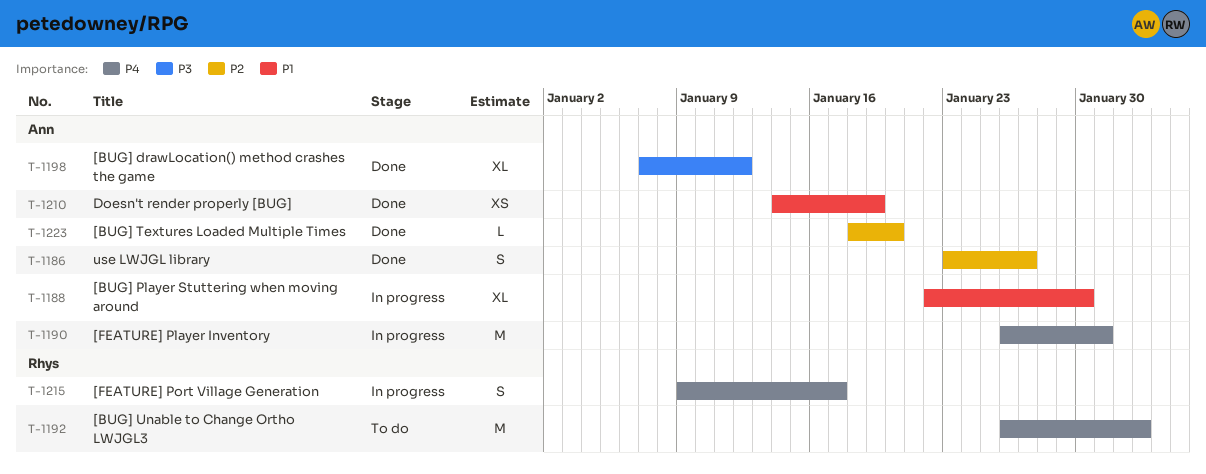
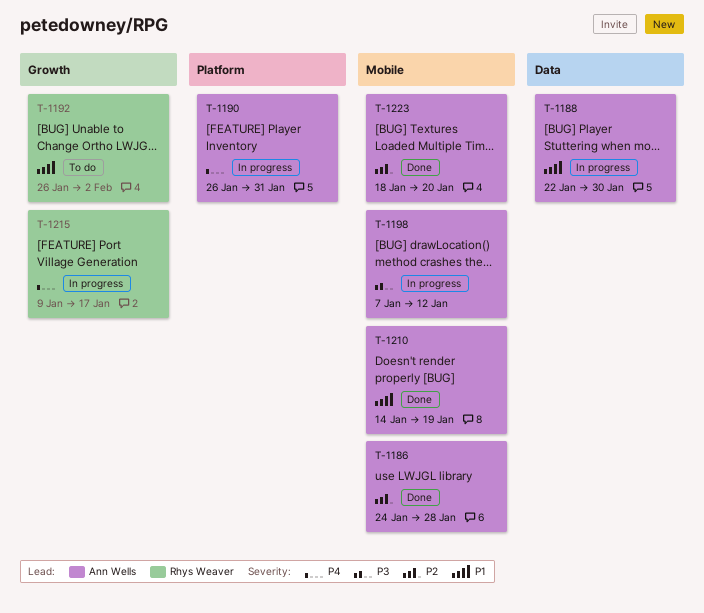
T-1186, start: Jan 23 -> Jan 24
T-1186, due: Jan 27 -> Jan 28
T-1192, priority: P4 -> P1
T-1198, status: Done -> In progress

